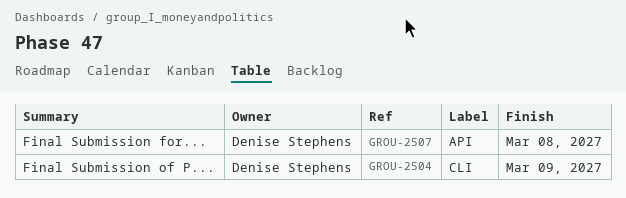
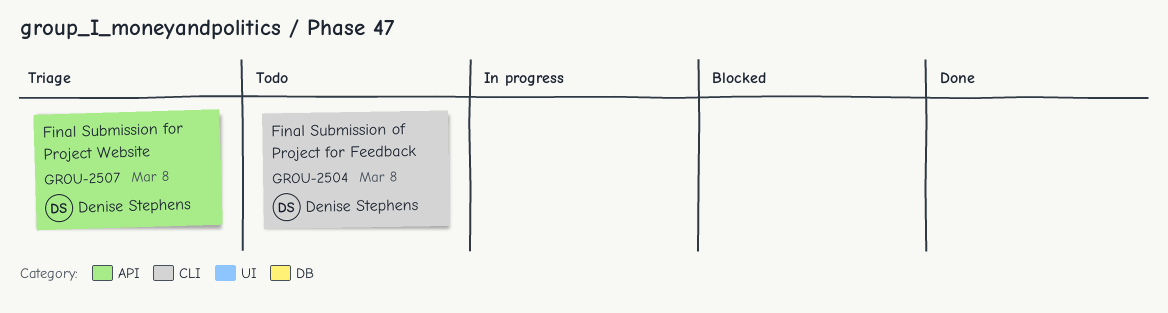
GROU-2504, due: Mar 9 -> Mar 8

